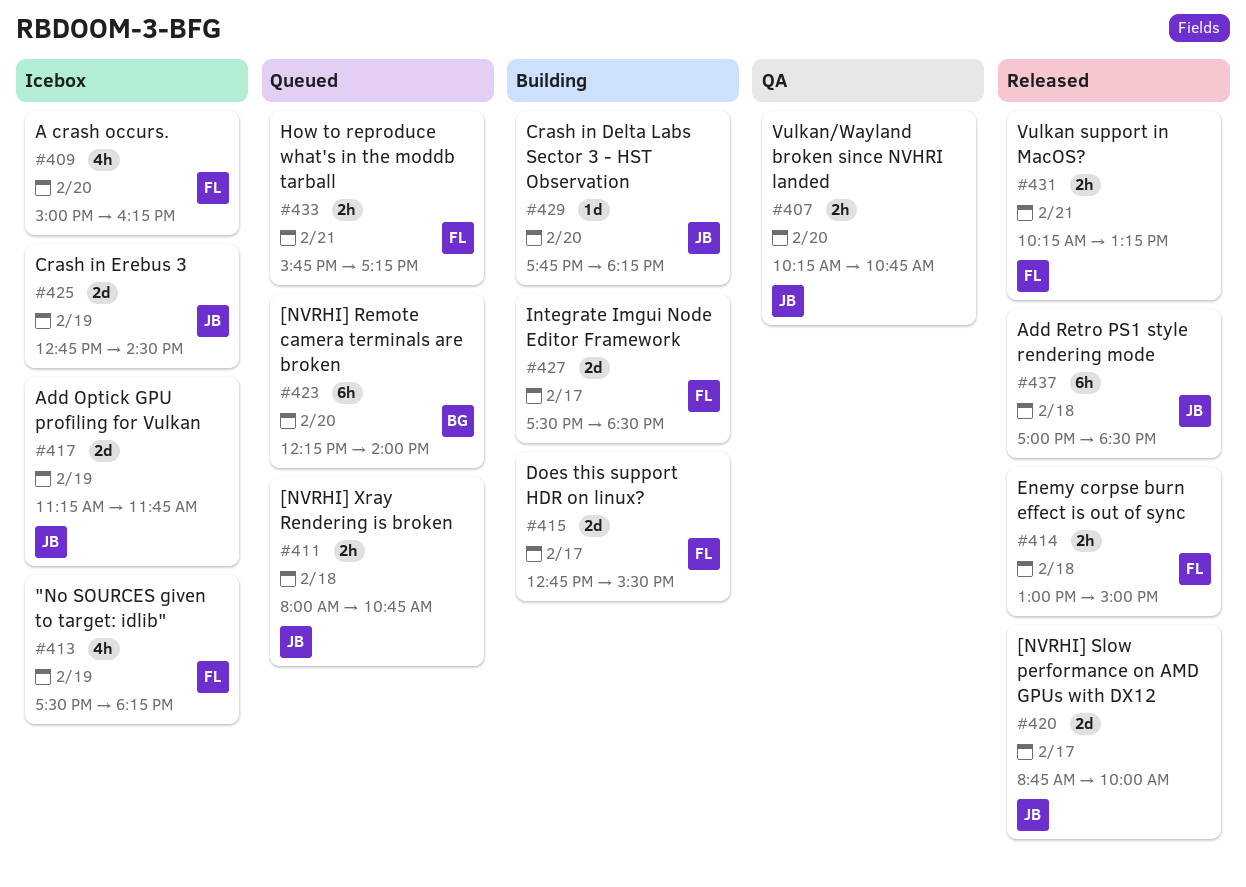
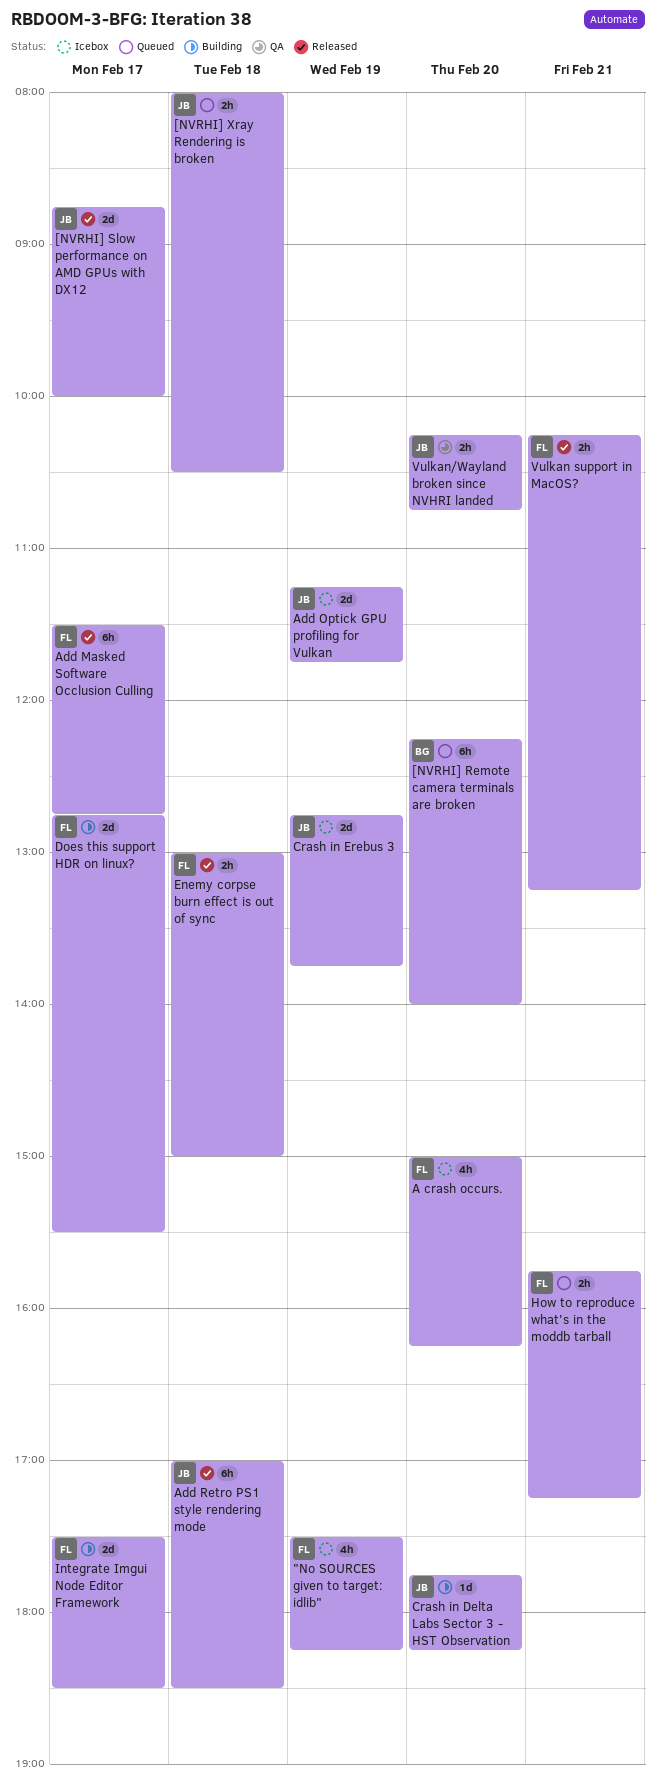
[NVRHI] Xray Rendering is broken, ends: 10:45 -> 10:30
Add Masked Software Occlusion Culling: none -> present
Crash in Erebus 3, ends: 14:30 -> 13:45

